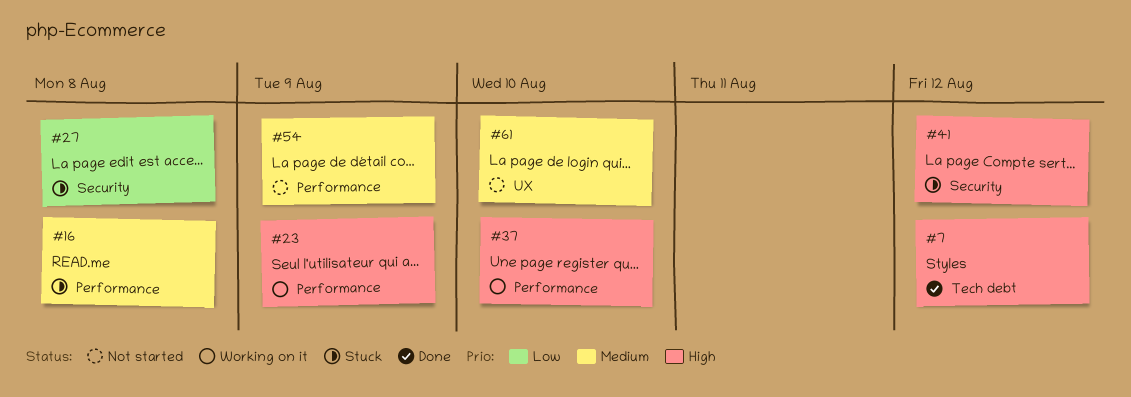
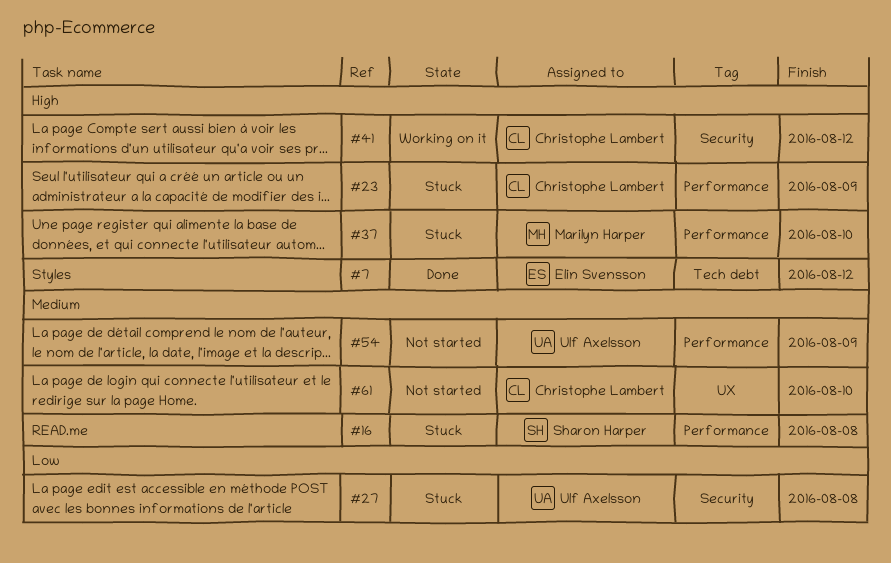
#23, status: Working on it -> Stuck
#37, status: Working on it -> Stuck
#41, status: Stuck -> Working on it

